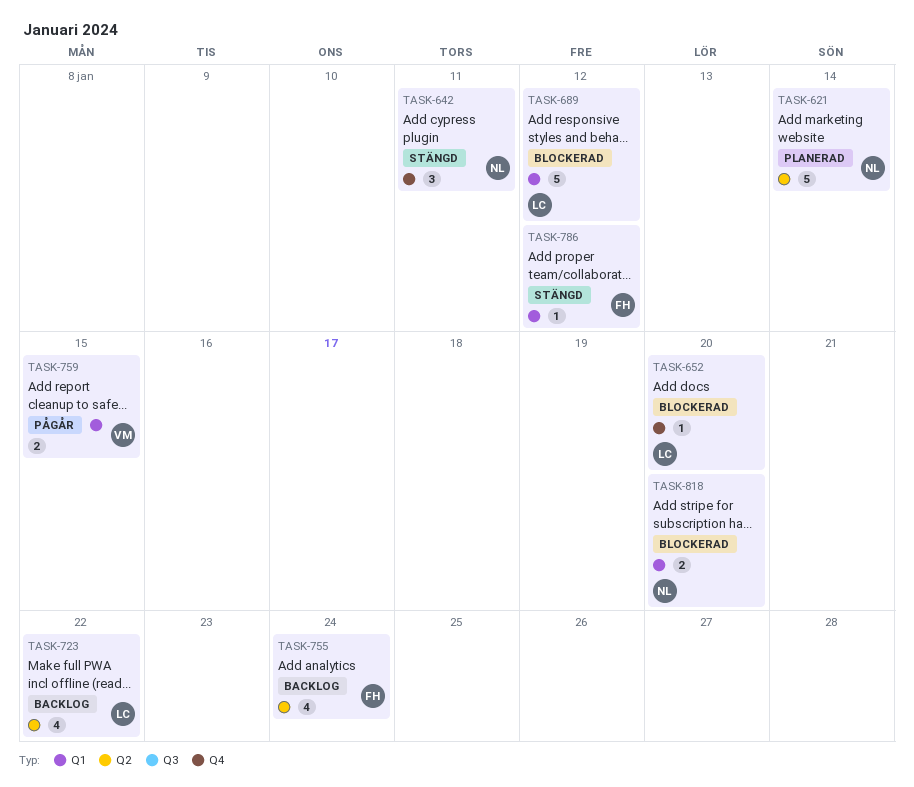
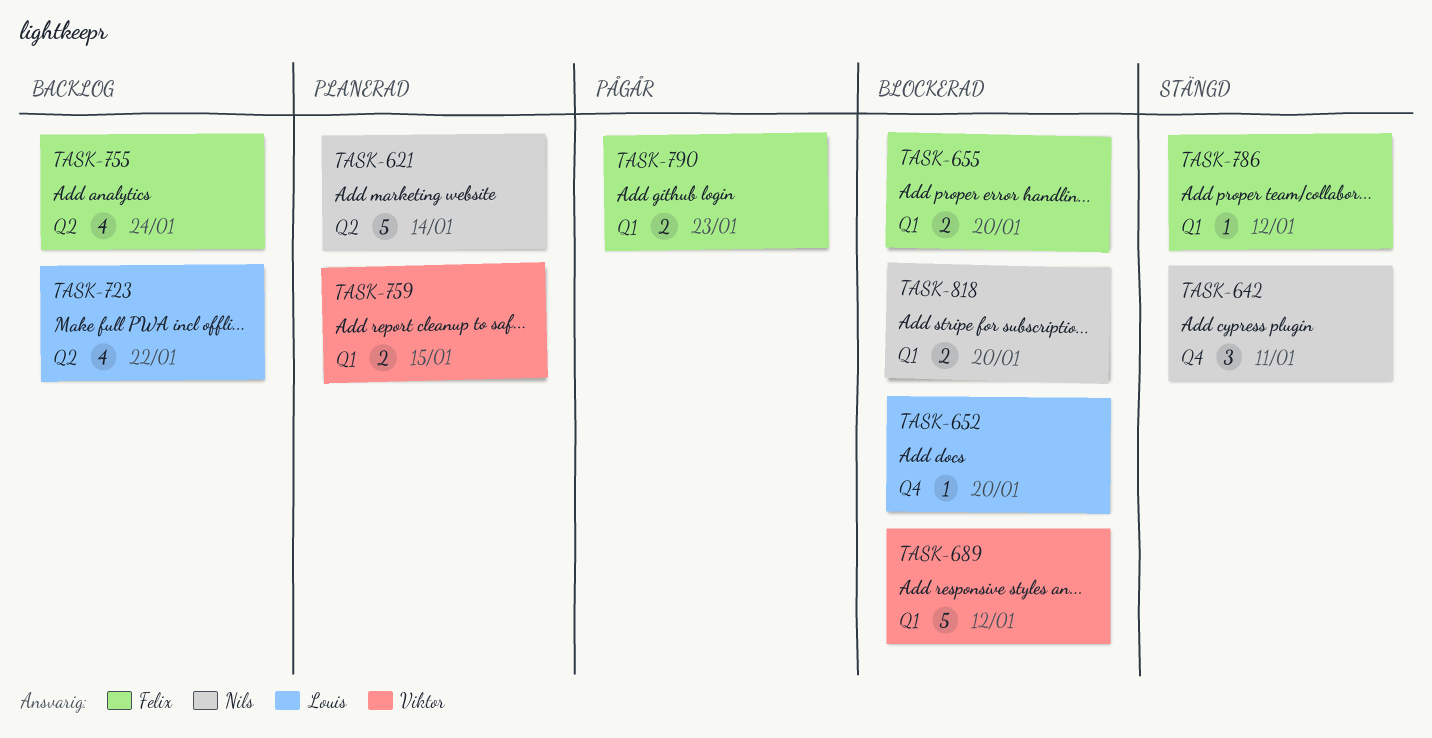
TASK-655: none -> present
TASK-689, owner: Louis -> Viktor
TASK-759, status: Pågår -> Planerad
TASK-790: none -> present

